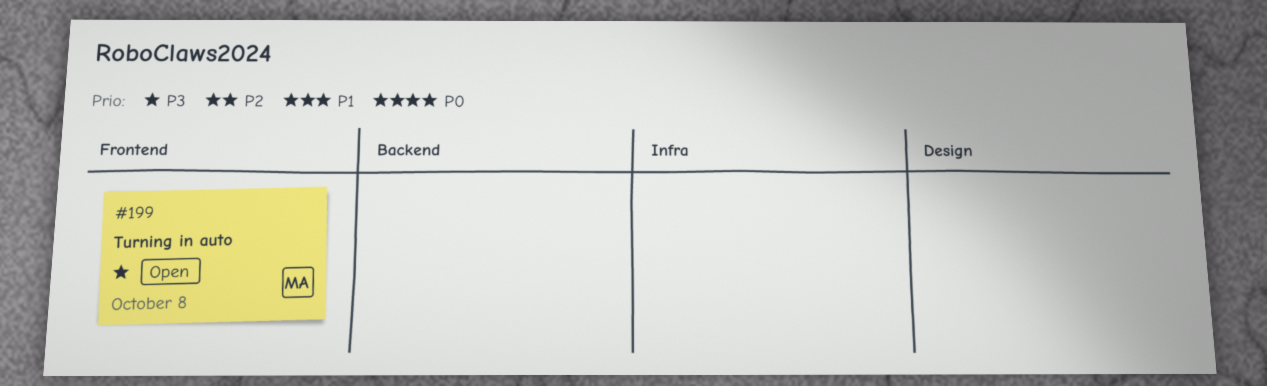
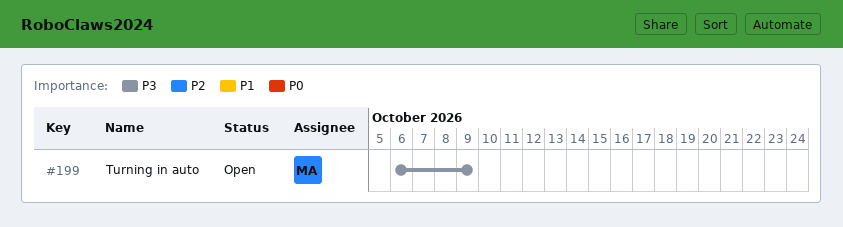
#199, due: Oct 8 -> Oct 9

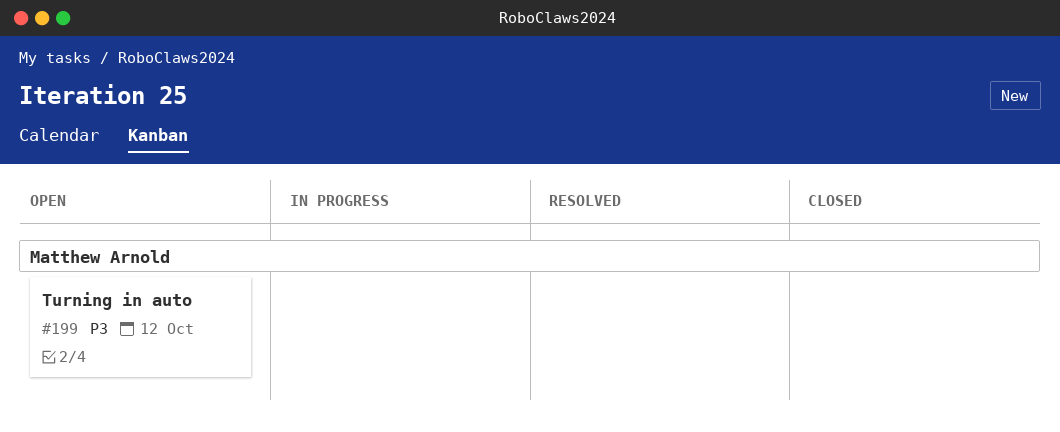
#199, due: Oct 9 -> Oct 12

